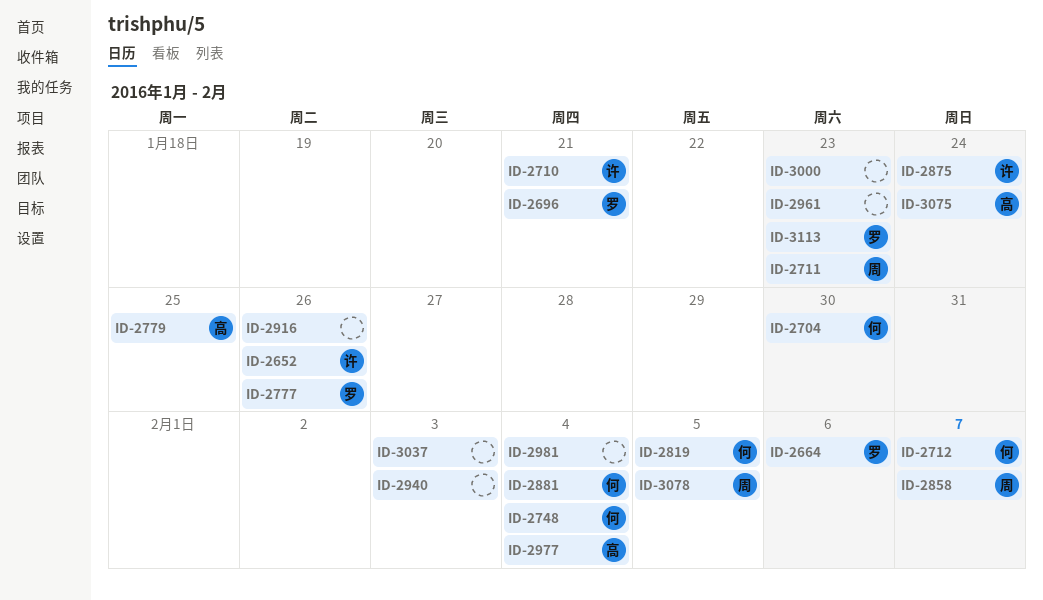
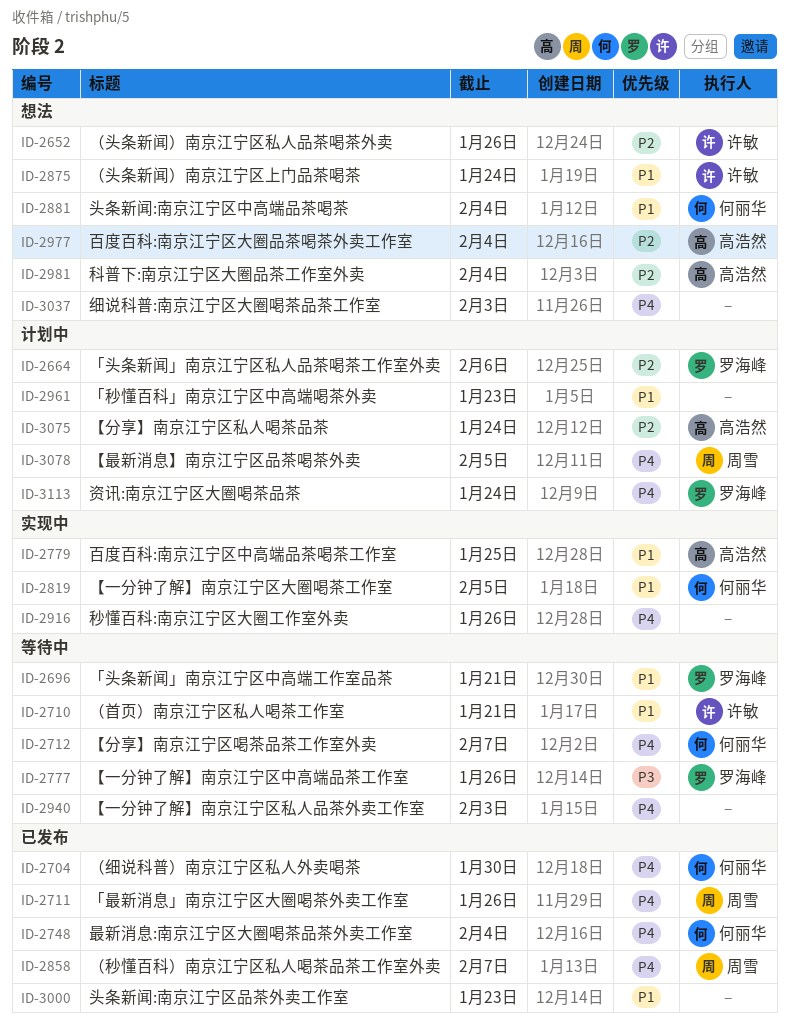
ID-2711, due: Jan 23 -> Jan 26
ID-2981, owner: none -> 高浩然
ID-3113, due: Jan 23 -> Jan 24

